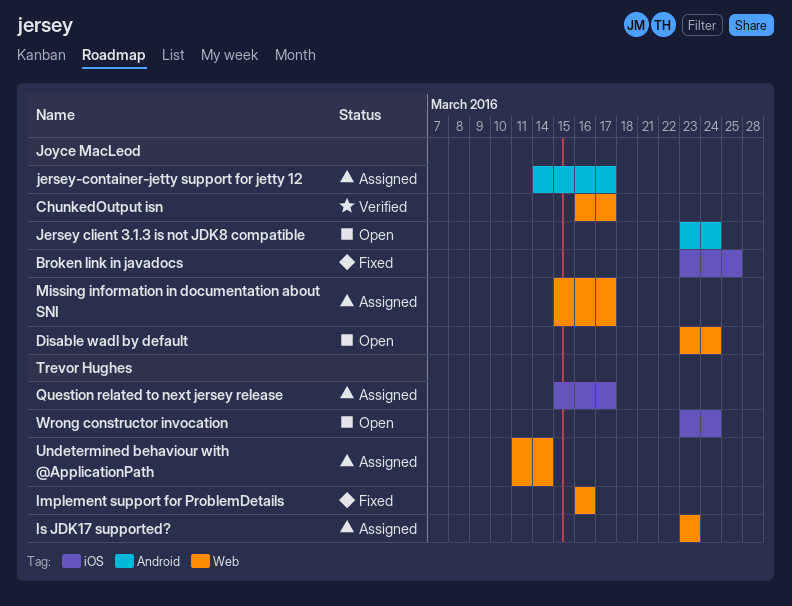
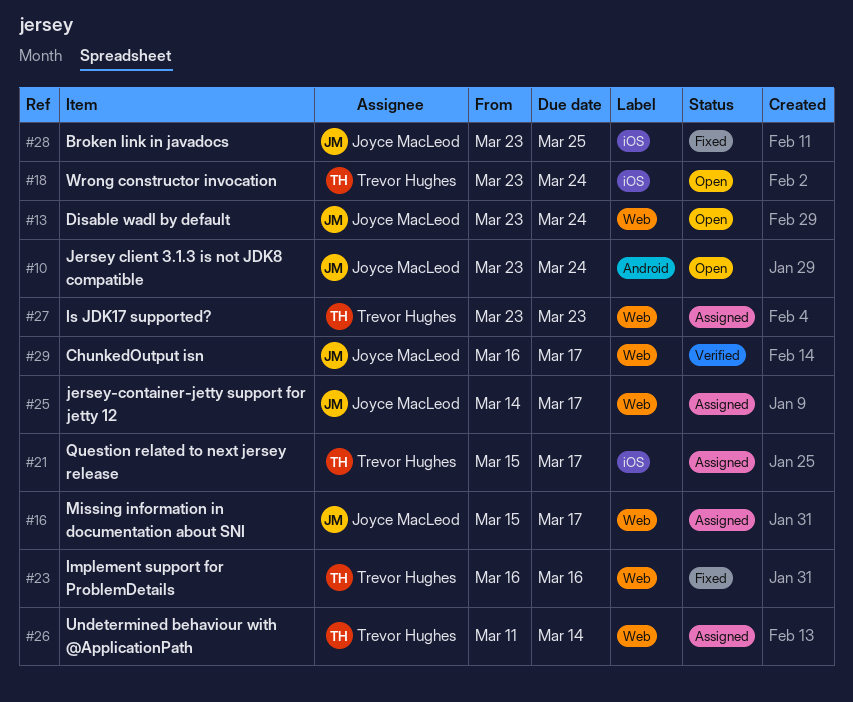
jersey-container-jetty support for jetty 12, label: Android -> Web

